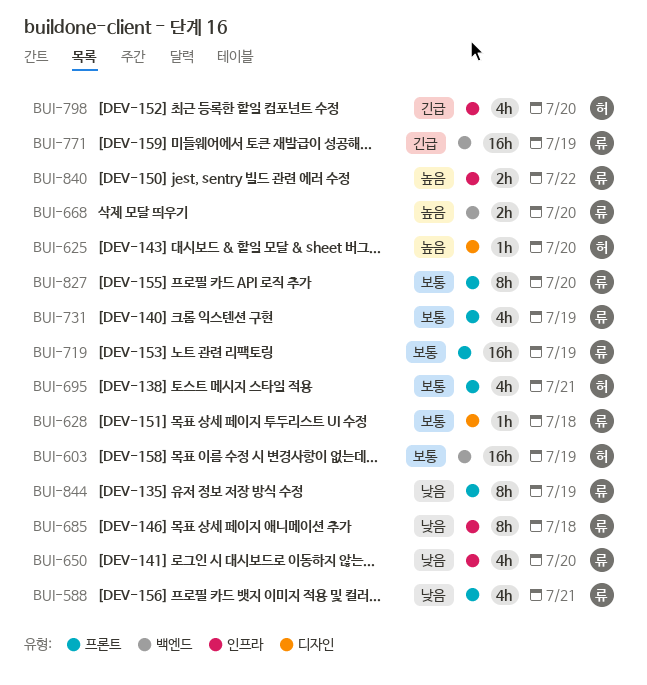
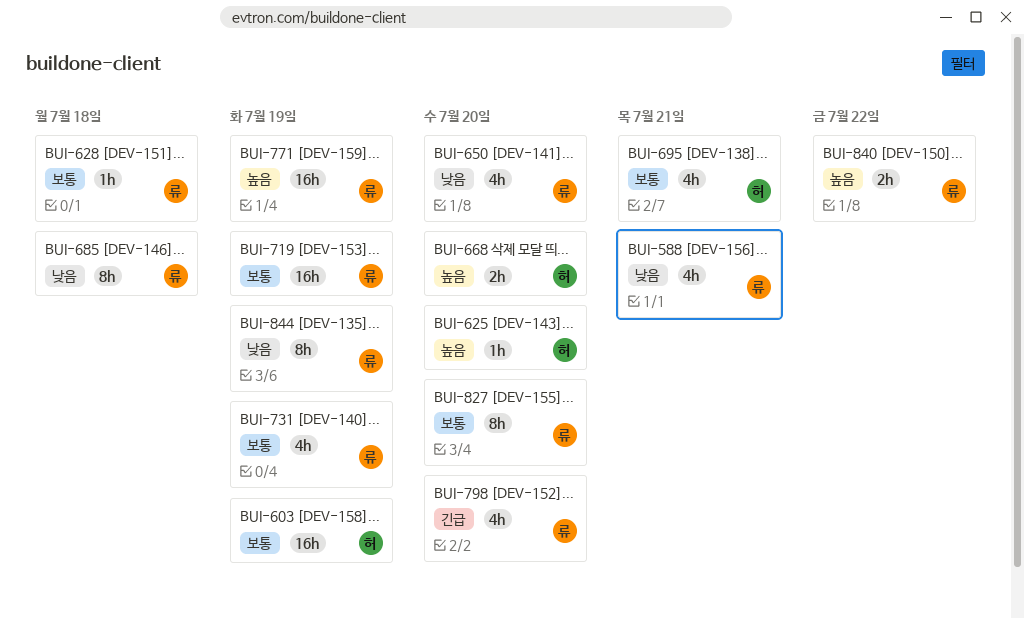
BUI-668, owner: 류 -> 허
BUI-771, priority: 긴급 -> 높음
BUI-798, owner: 허 -> 류

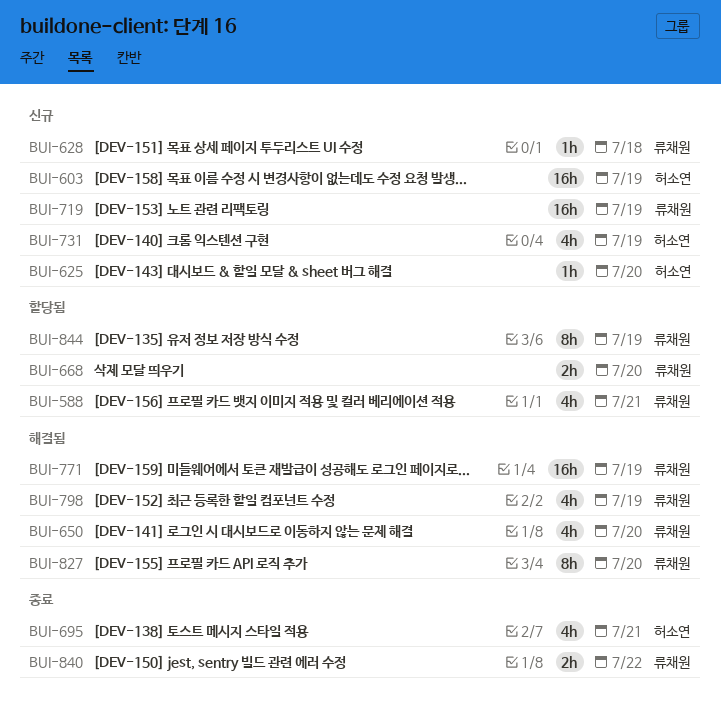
BUI-668, owner: 허소연 -> 류채원
BUI-685: present -> none
BUI-731, owner: 류채원 -> 허소연
BUI-798, due: Jul 20 -> Jul 19

